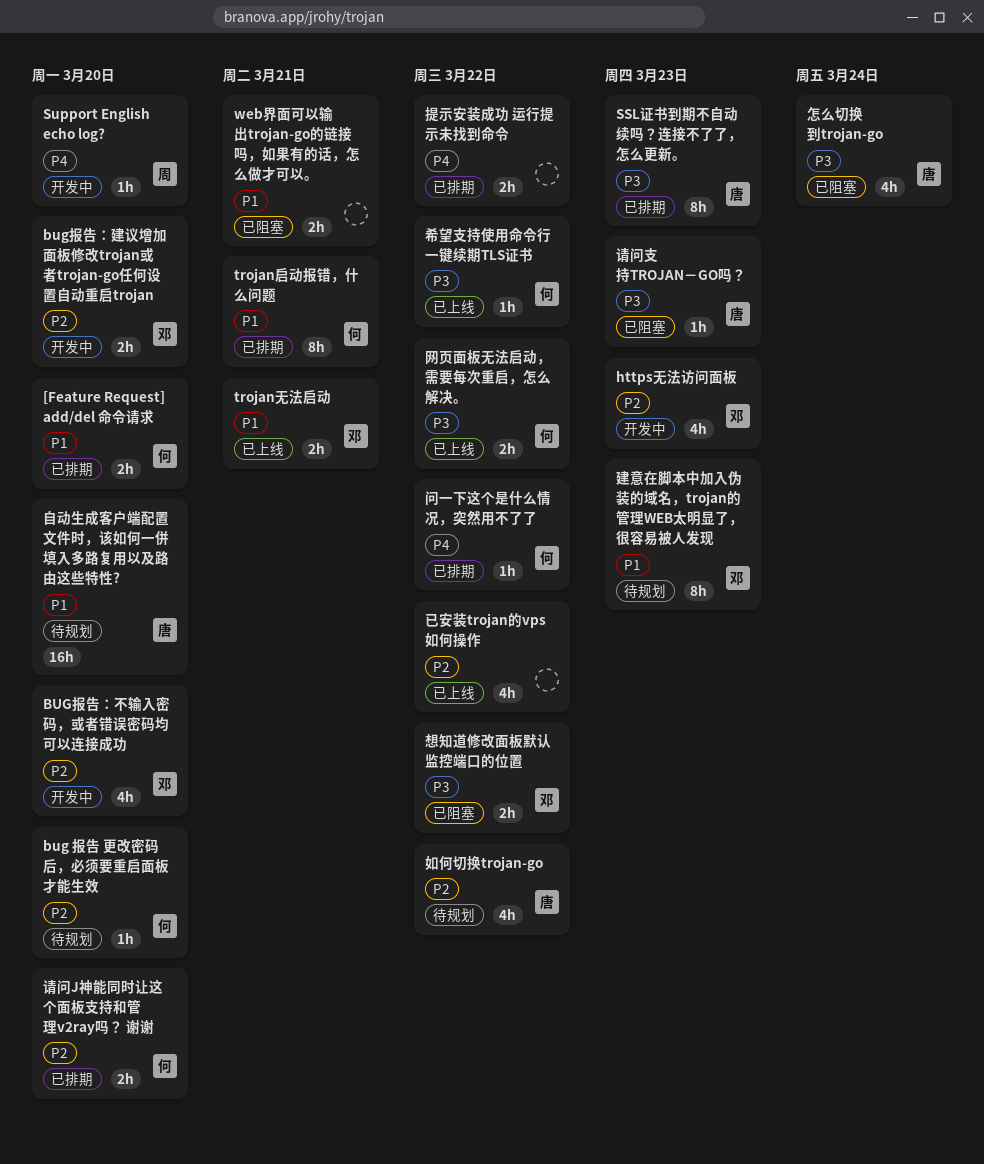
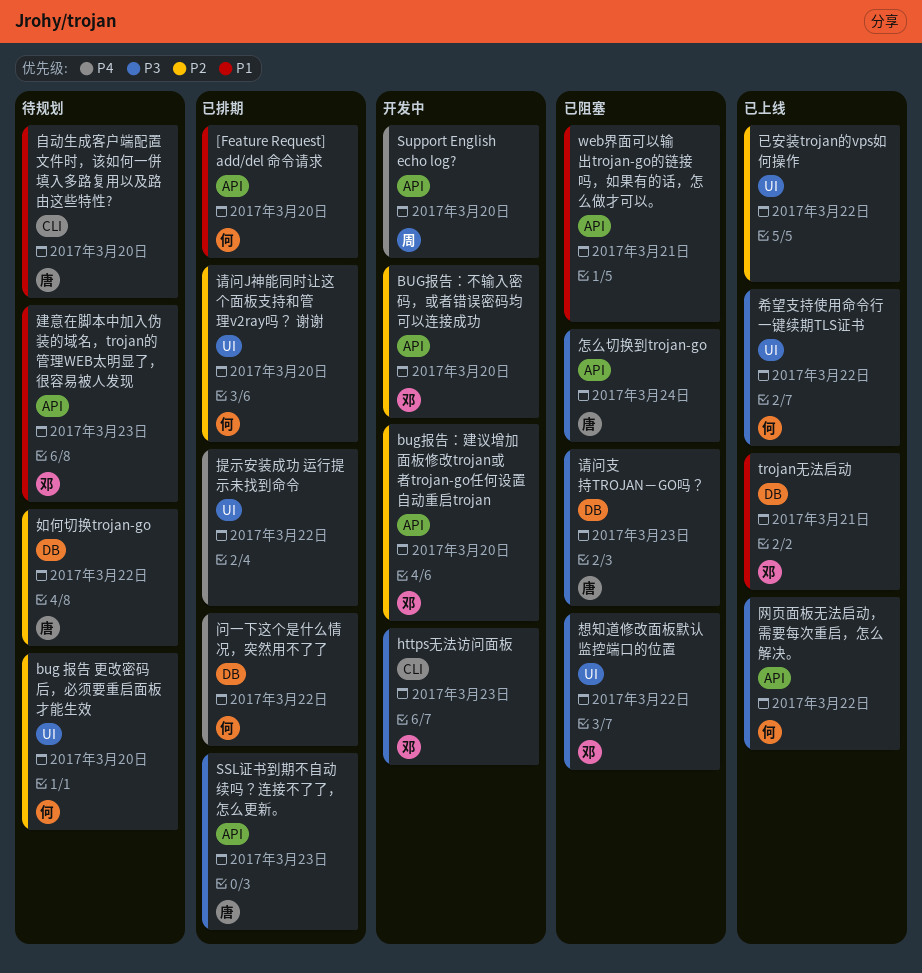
https无法访问面板, priority: P2 -> P3
trojan启动报错，什么问题: present -> none

